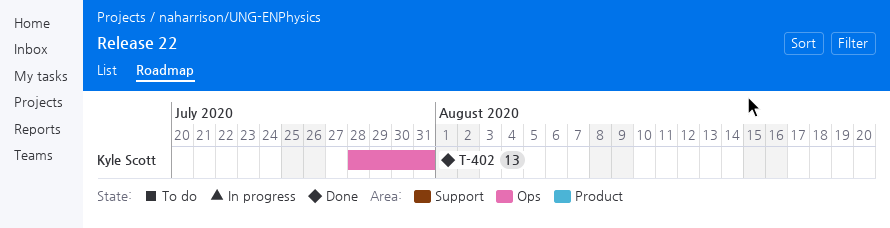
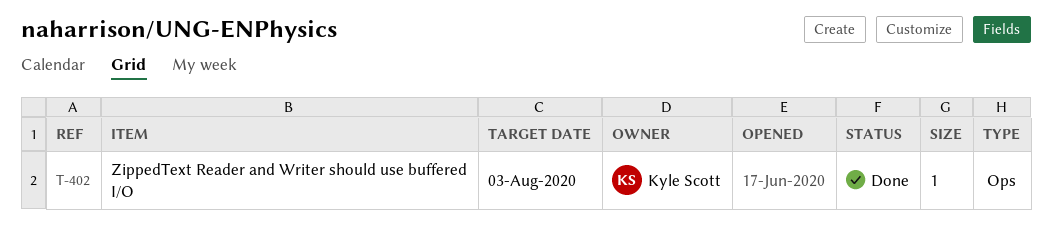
T-402, estimate: 13 -> 1
T-402, due: Jul 31 -> Aug 3

